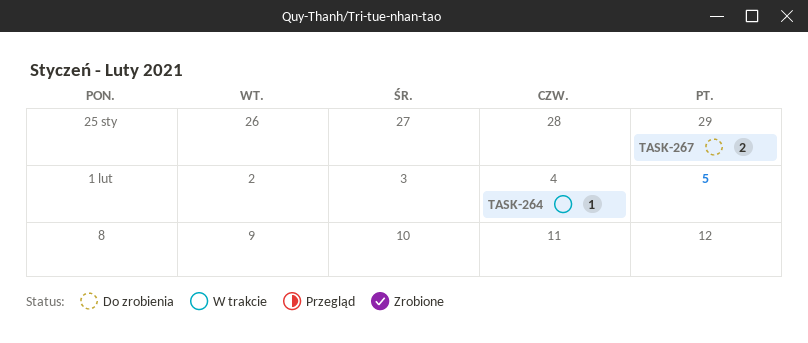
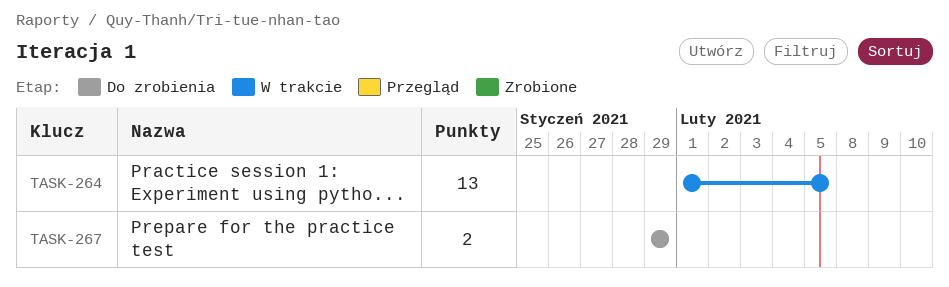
TASK-264, estimate: 1 -> 13
TASK-264, due: Feb 4 -> Feb 5

